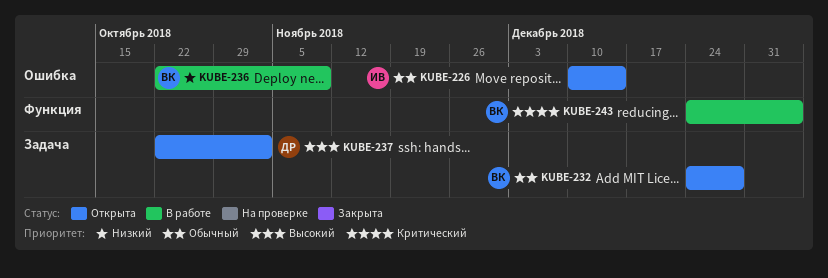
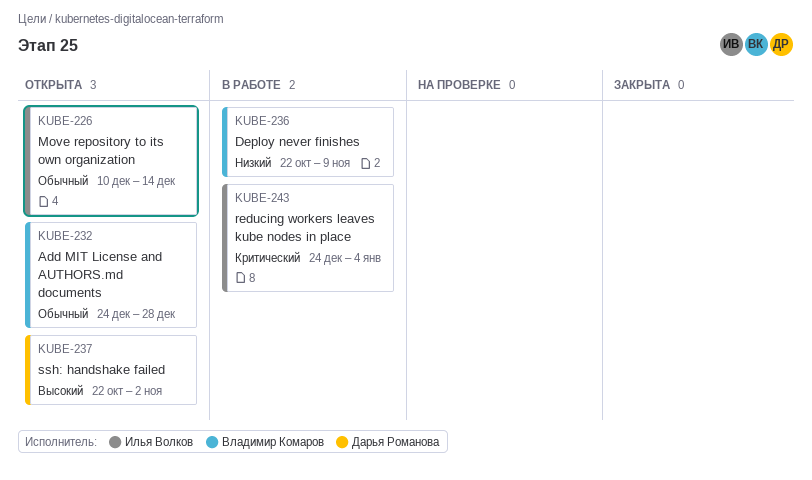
KUBE-243, owner: Владимир Комаров -> Илья Волков

